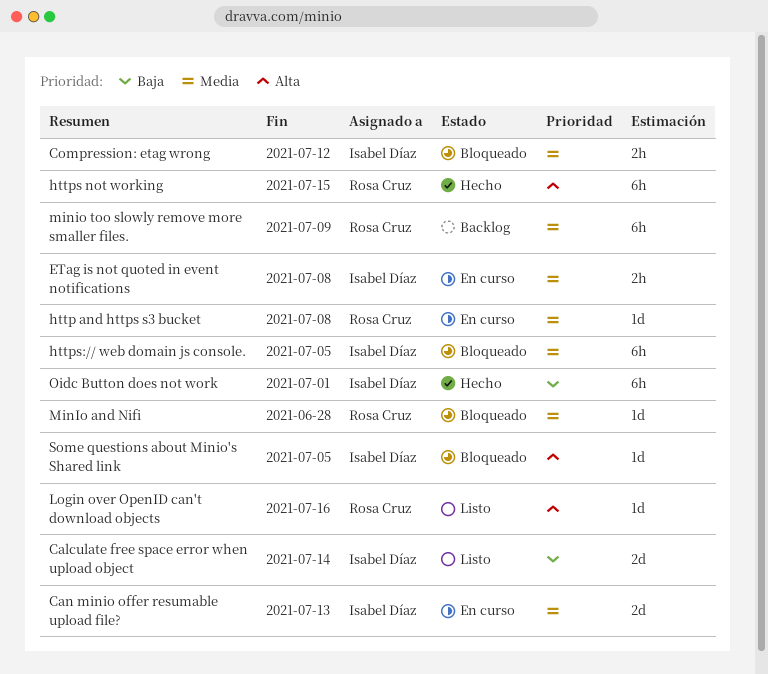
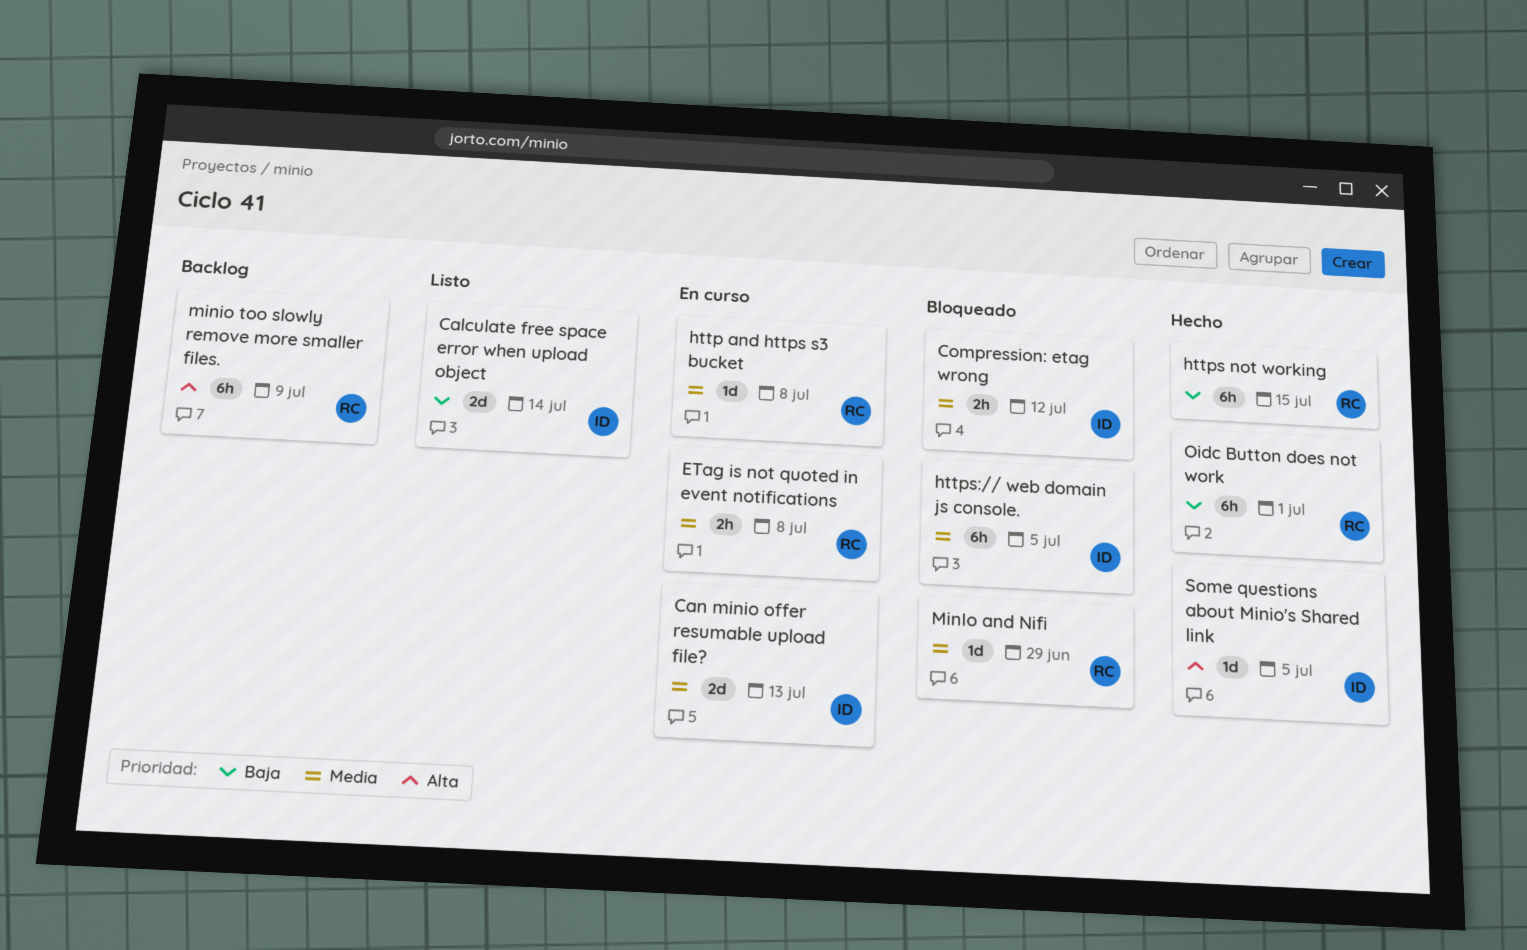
ETag is not quoted in event notifications, owner: Isabel Díaz -> Rosa Cruz
https not working, priority: Alta -> Baja
Login over OpenID can't download objects: present -> none
MinIo and Nifi, due: Jun 28 -> Jun 29
minio too slowly remove more smaller files., priority: Media -> Alta
Oidc Button does not work, owner: Isabel Díaz -> Rosa Cruz
Some questions about Minio's Shared link, status: Bloqueado -> Hecho

